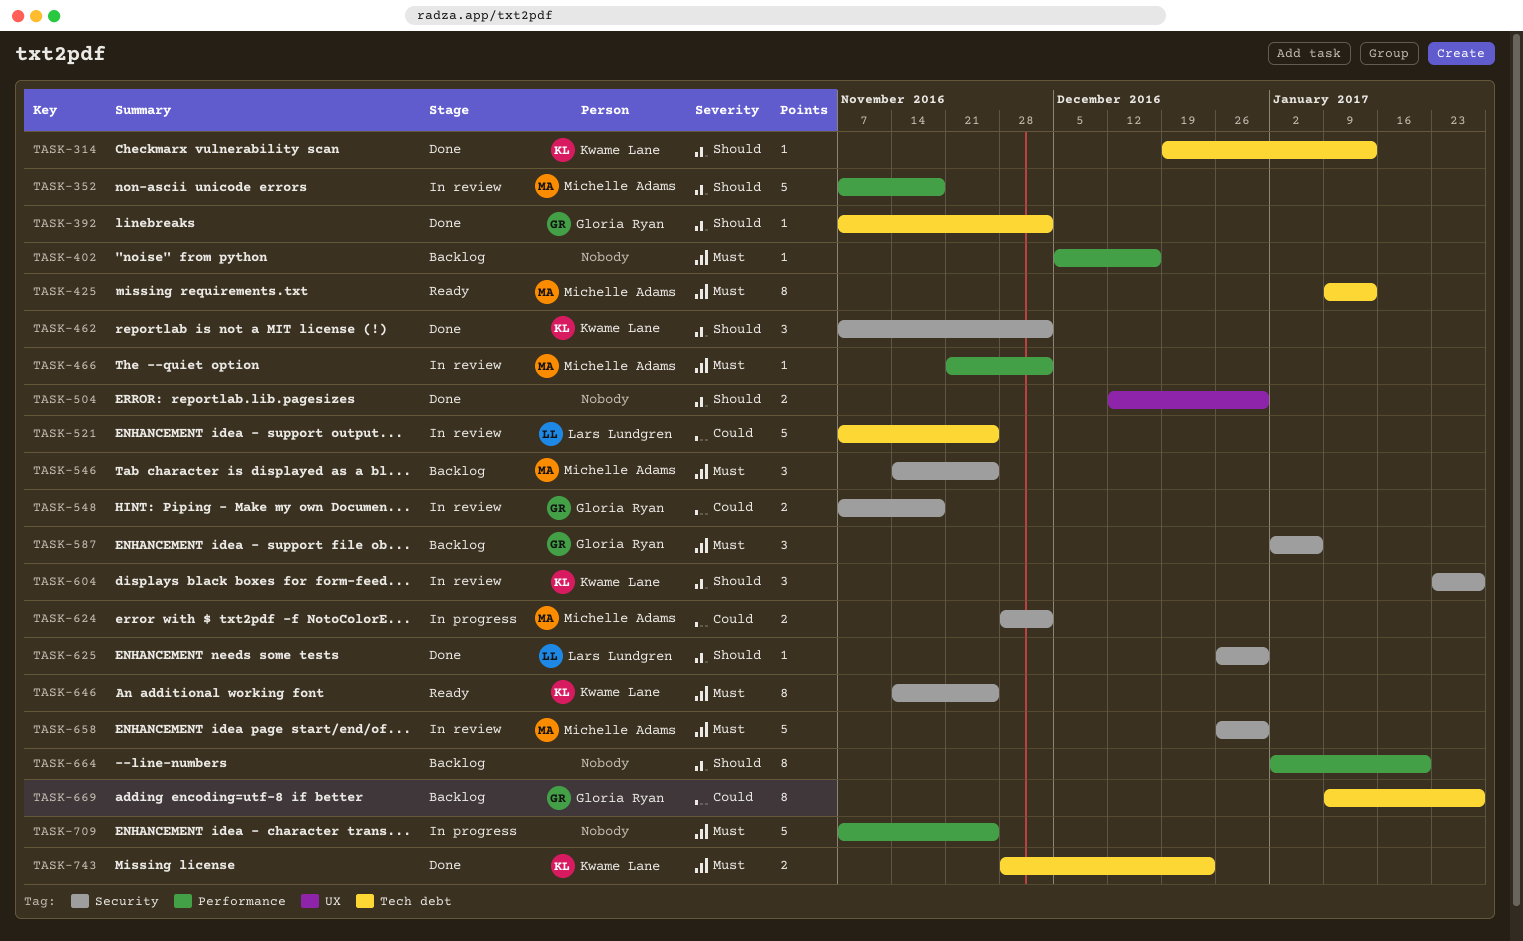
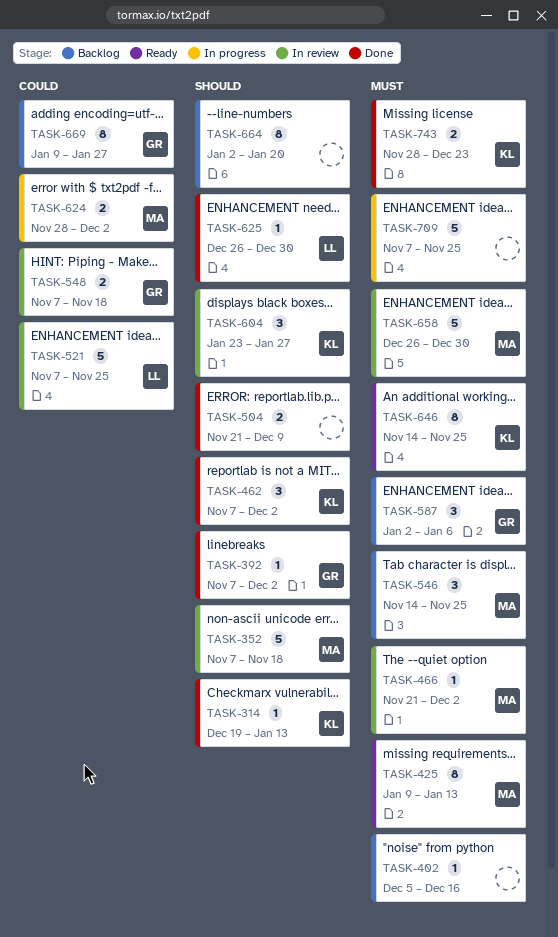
TASK-504, start: Dec 12 -> Nov 21
TASK-504, due: Dec 30 -> Dec 9

